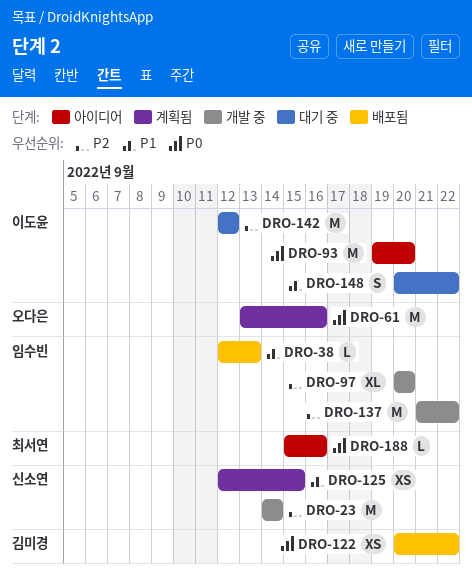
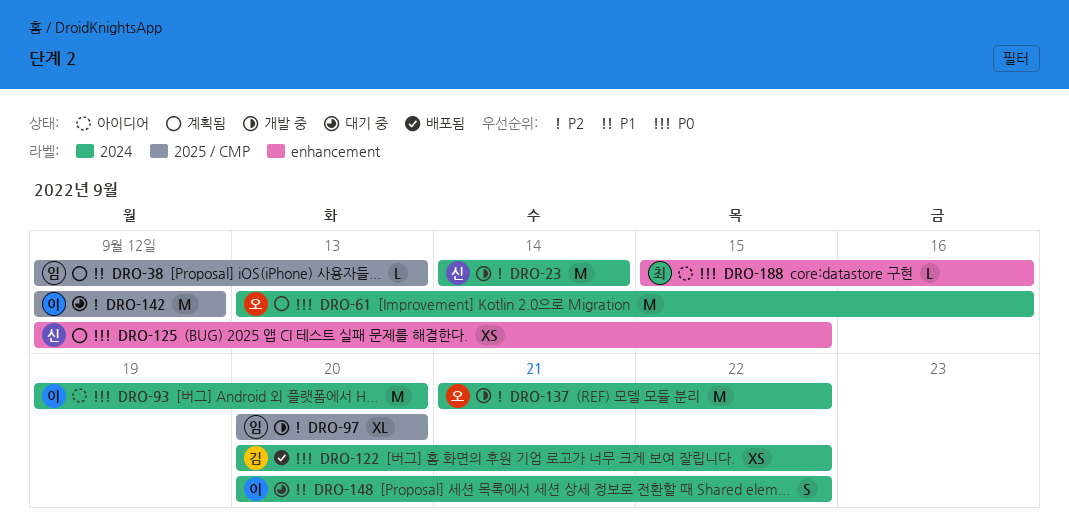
DRO-38, status: 배포됨 -> 계획됨
DRO-125, priority: P1 -> P0
DRO-137, owner: 임수빈 -> 오다은

